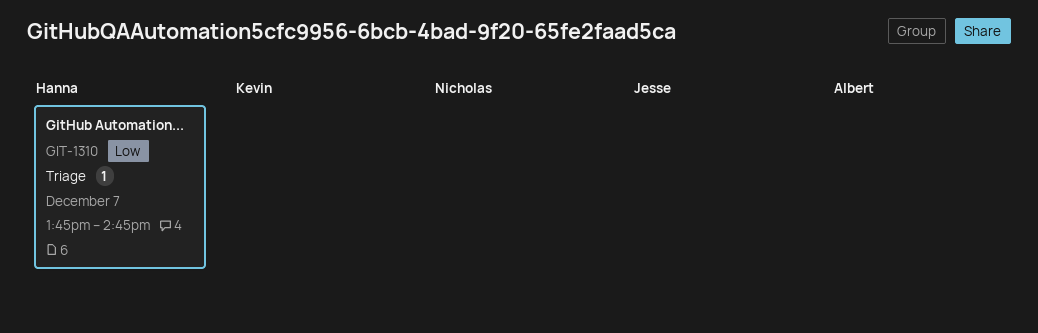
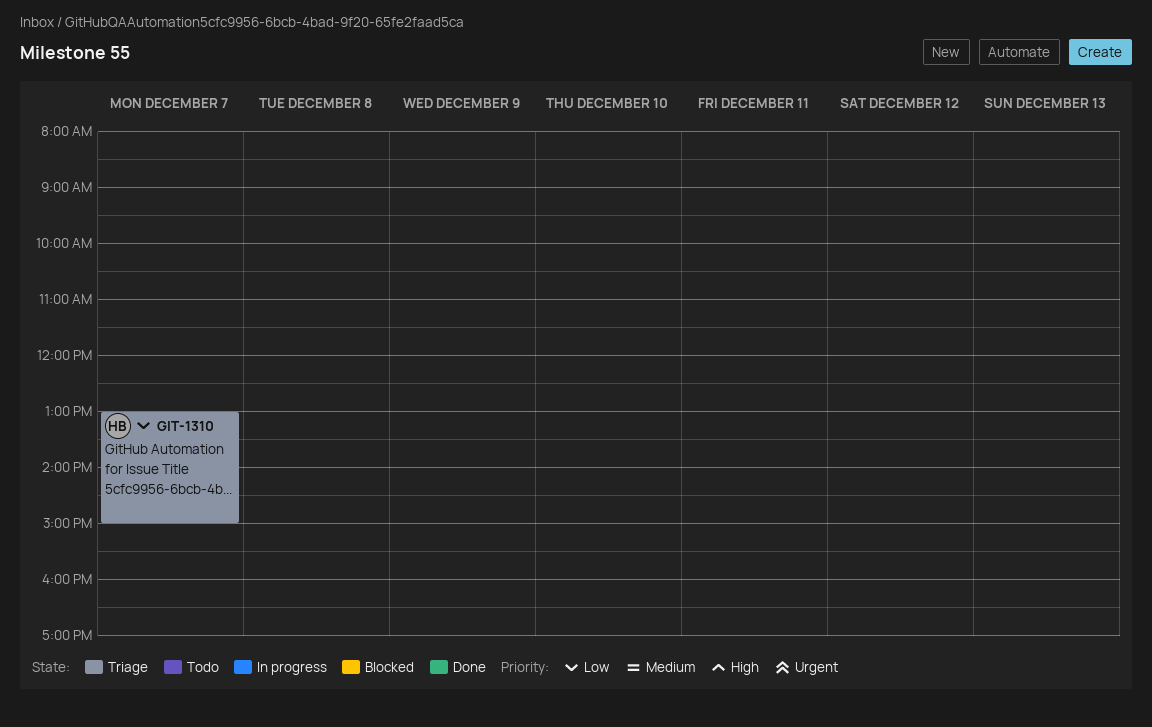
GIT-1310, begins: 13:45 -> 13:00
GIT-1310, ends: 14:45 -> 15:00

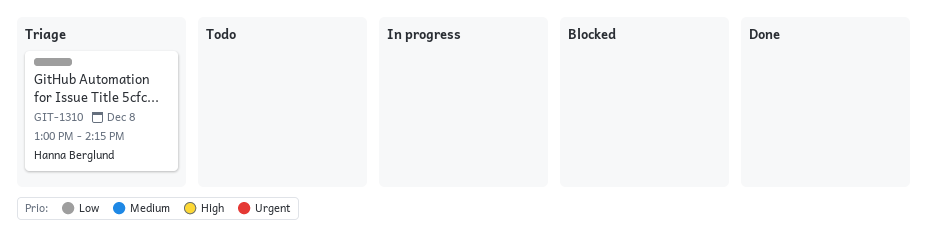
GIT-1310, day: Dec 7 -> Dec 8
GIT-1310, ends: 15:00 -> 14:15

